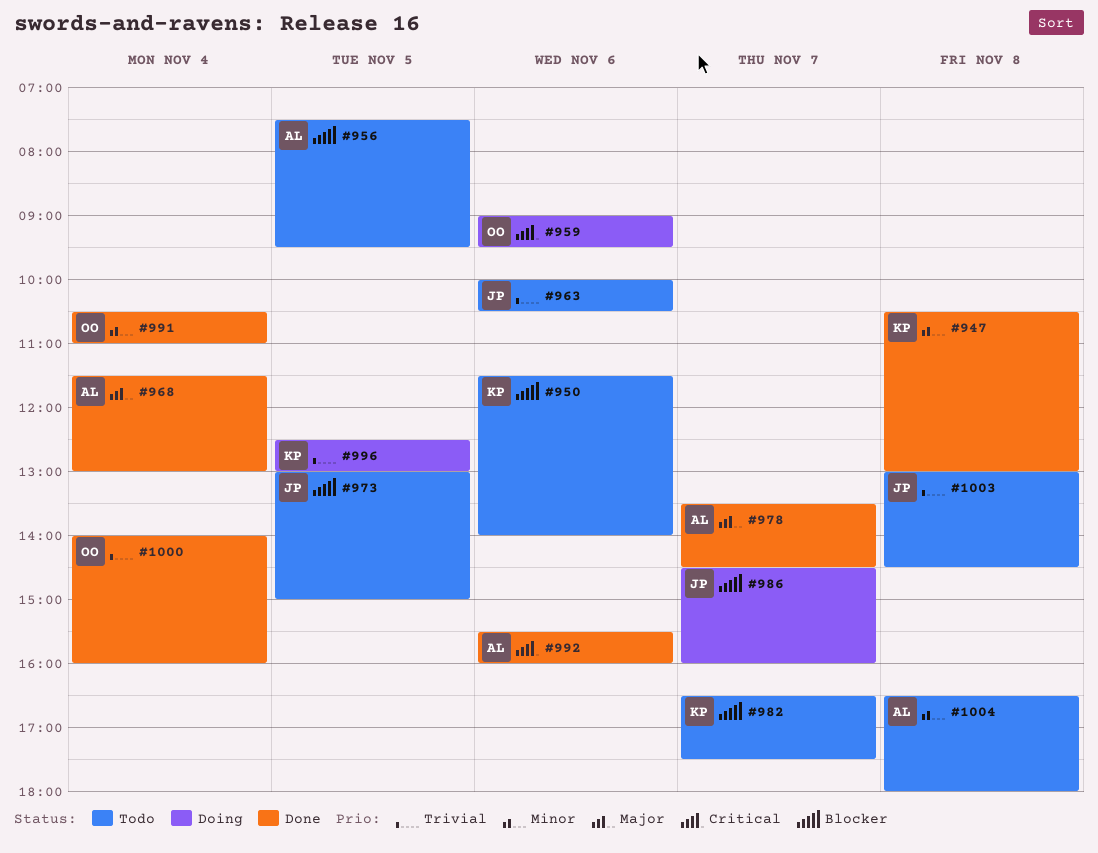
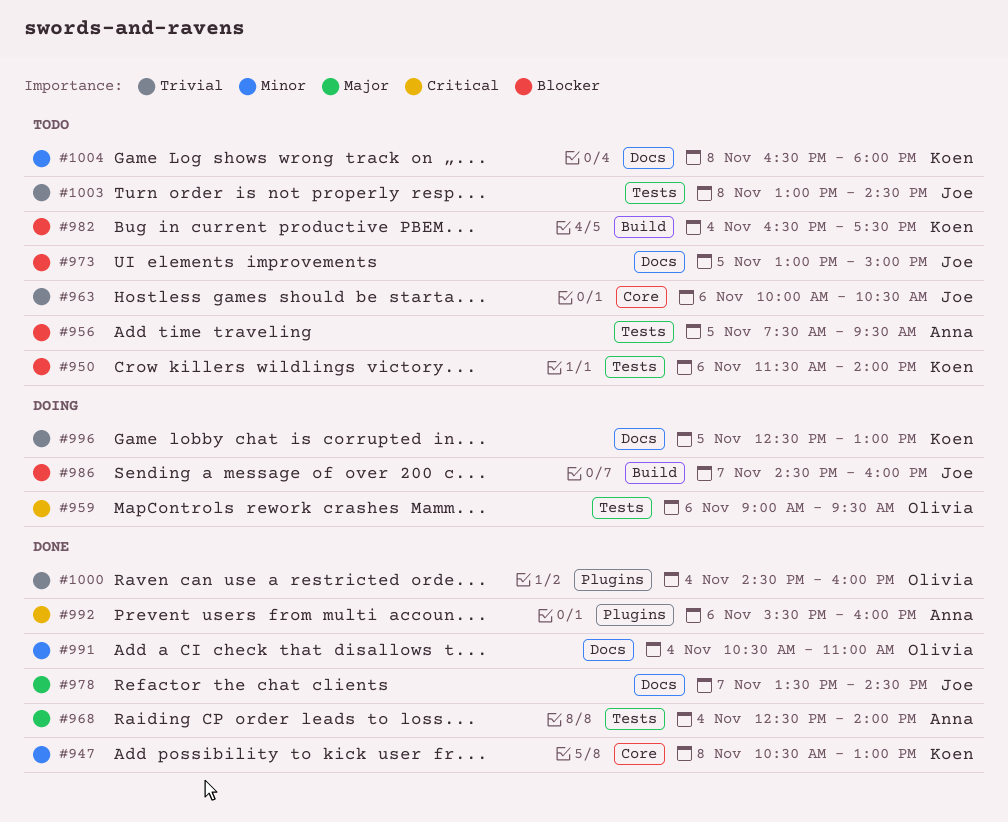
#968, begins: 11:30 -> 12:30
#968, ends: 13:00 -> 14:00
#978, owner: Anna -> Joe
#982, day: Nov 7 -> Nov 4
#1000, begins: 14:00 -> 14:30
#1004, owner: Anna -> Koen

